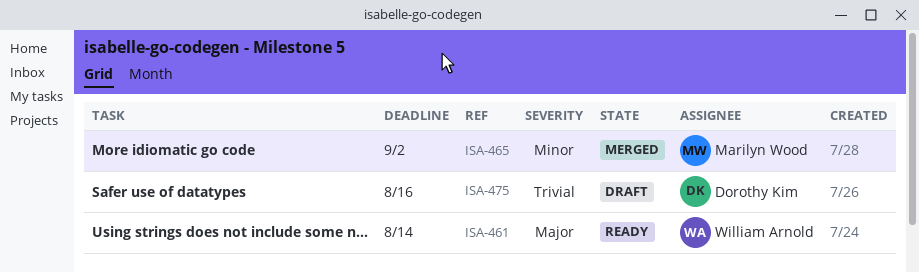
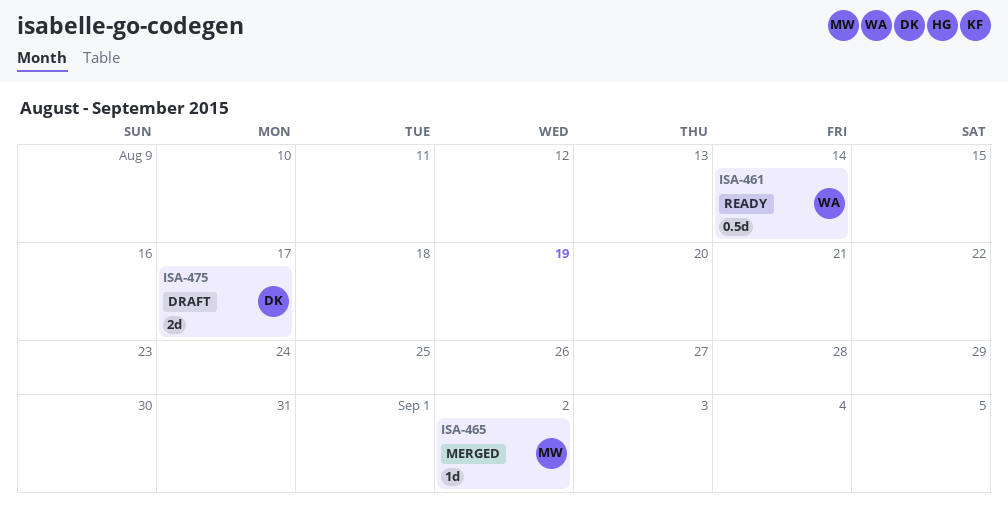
ISA-475, due: Aug 16 -> Aug 17

